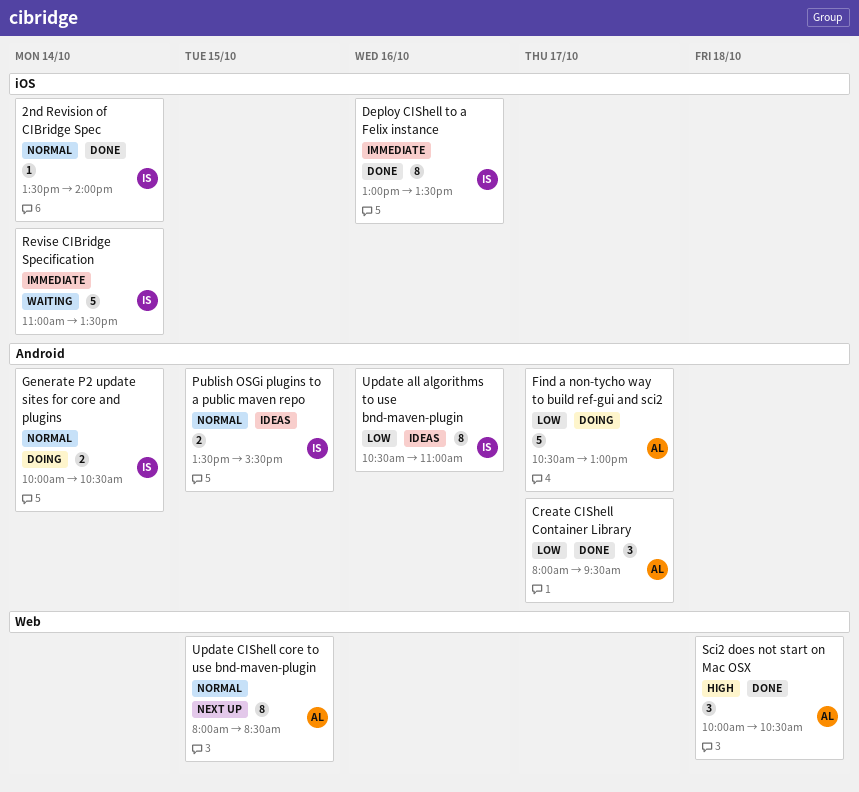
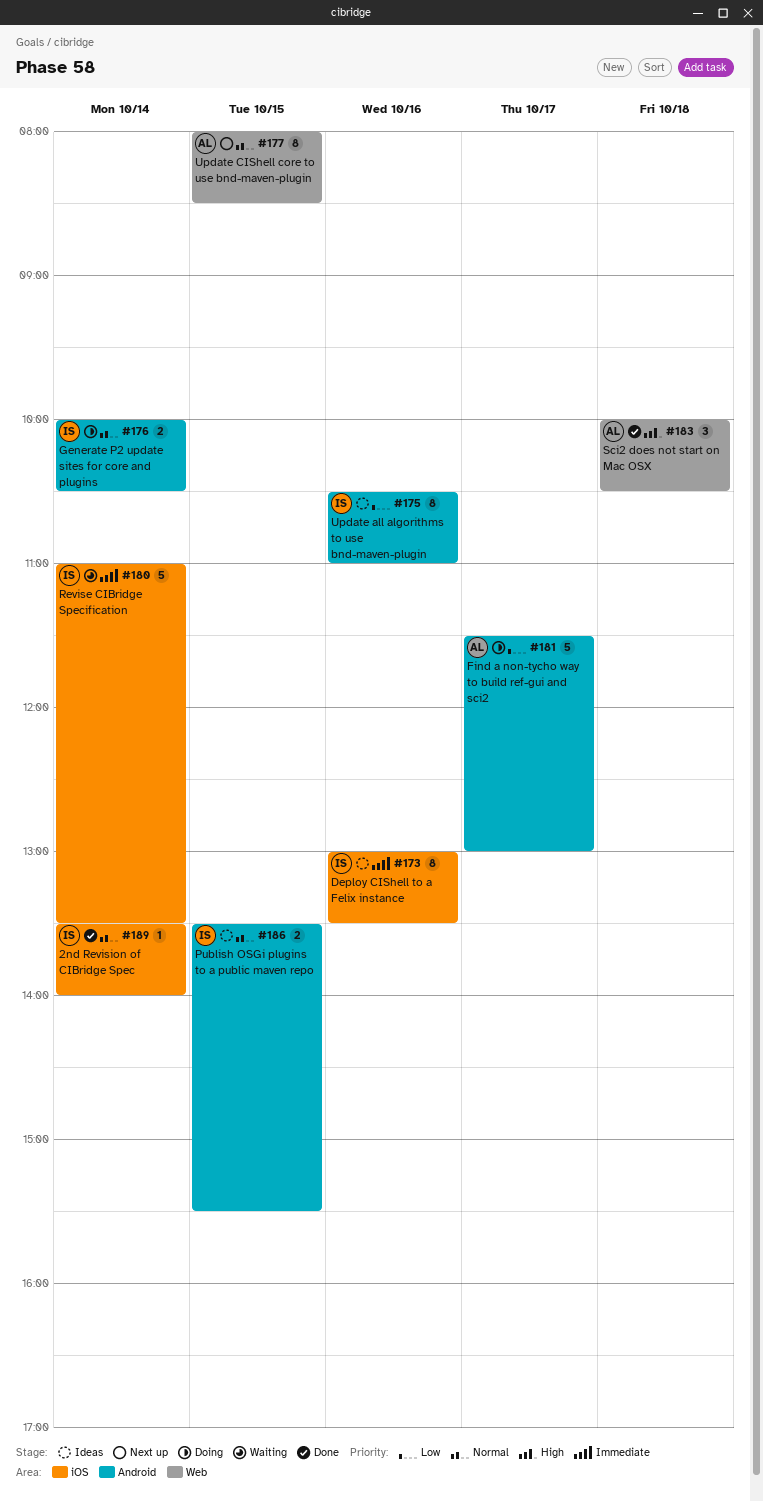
Create CIShell Container Library: present -> none
Deploy CIShell to a Felix instance, status: Done -> Ideas
Find a non-tycho way to build ref-gui and sci2, begins: 10:30 -> 11:30

